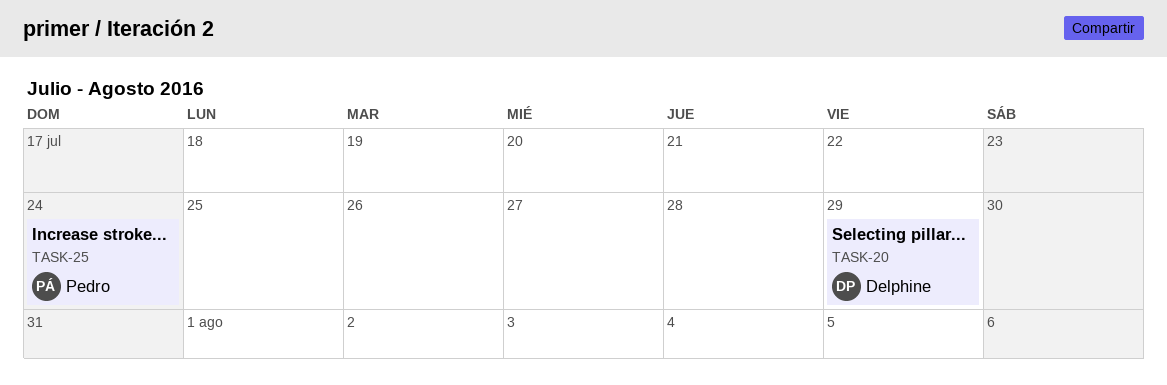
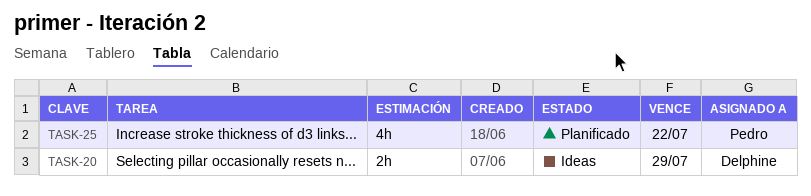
TASK-25, due: Jul 24 -> Jul 22

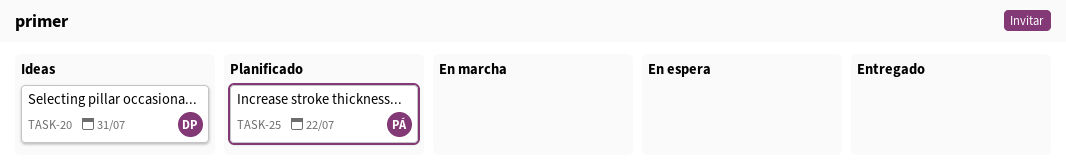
TASK-20, due: Jul 29 -> Jul 31

